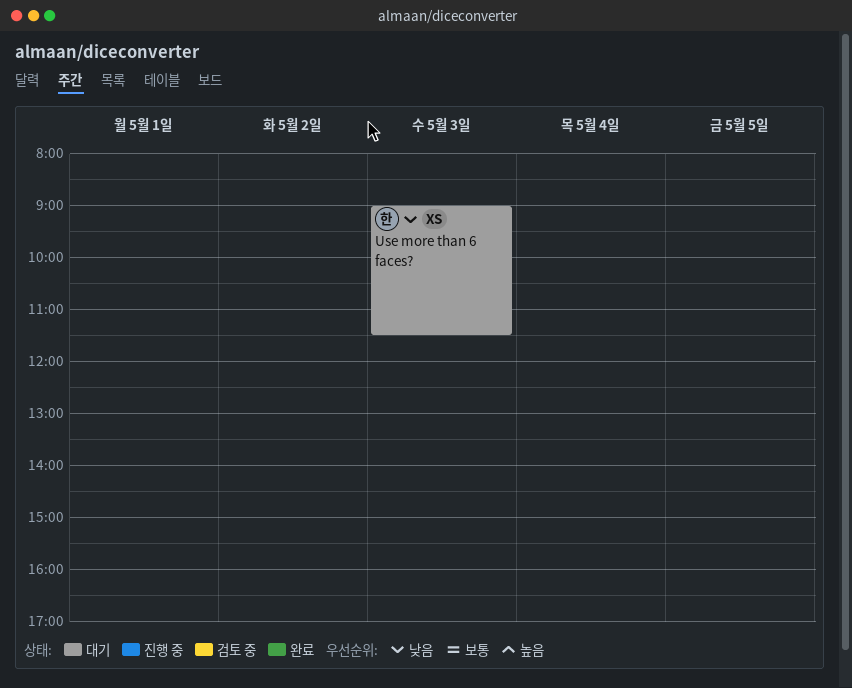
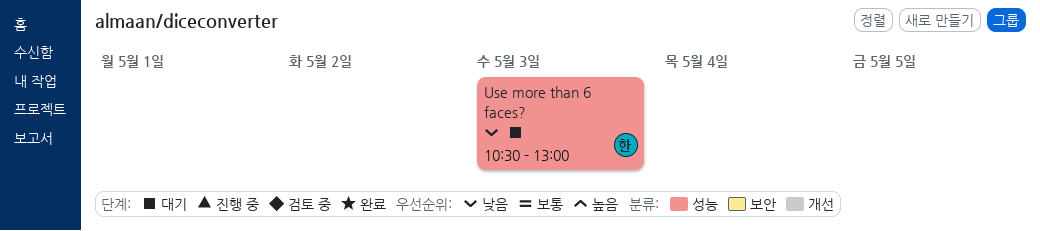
Use more than 6 faces?, begins: 09:00 -> 10:30
Use more than 6 faces?, ends: 11:30 -> 13:00

